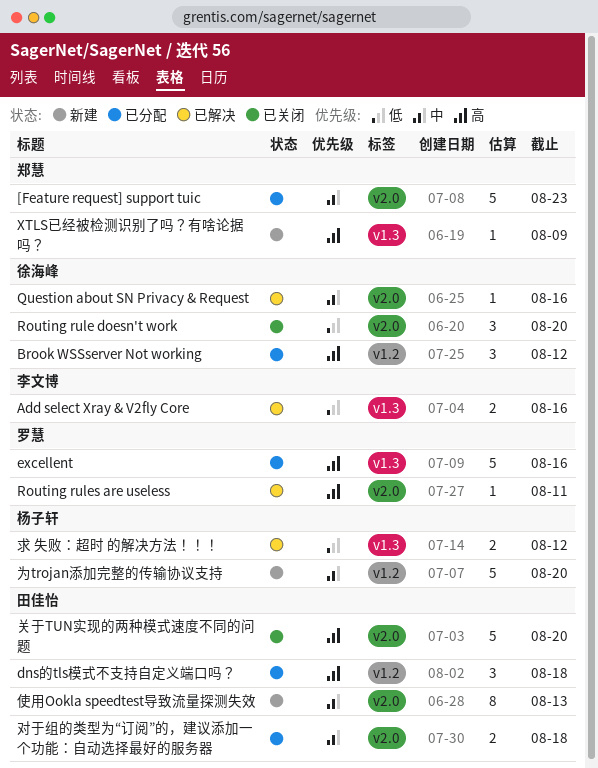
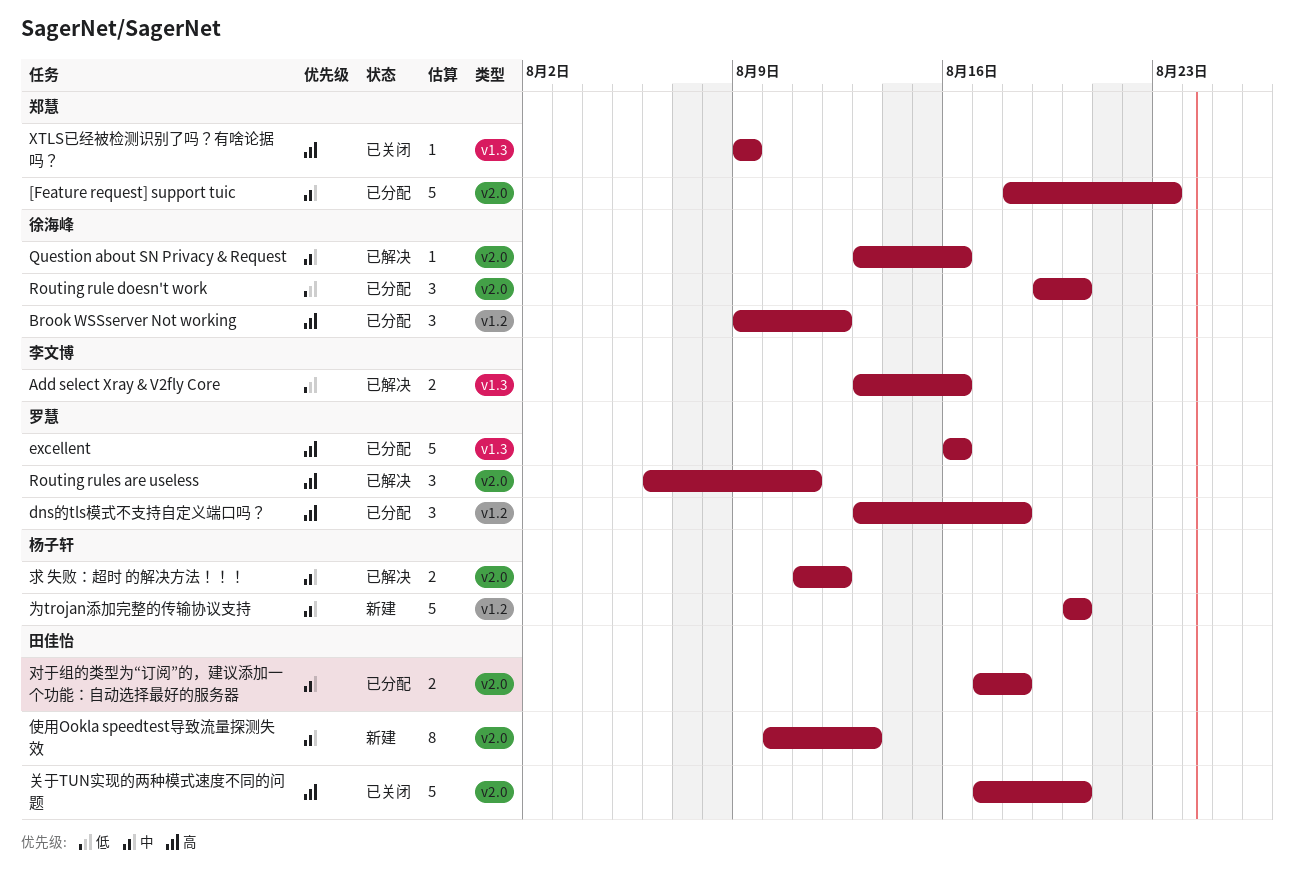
dns的tls模式不支持自定义端口吗？, owner: 田佳怡 -> 罗慧
Routing rule doesn't work, status: 已关闭 -> 已分配
Routing rules are useless, estimate: 1 -> 3
XTLS已经被检测识别了吗？有啥论据吗？, status: 新建 -> 已关闭
求 失败：超时 的解决方法！！！, priority: 低 -> 中
求 失败：超时 的解决方法！！！, label: v1.3 -> v2.0

